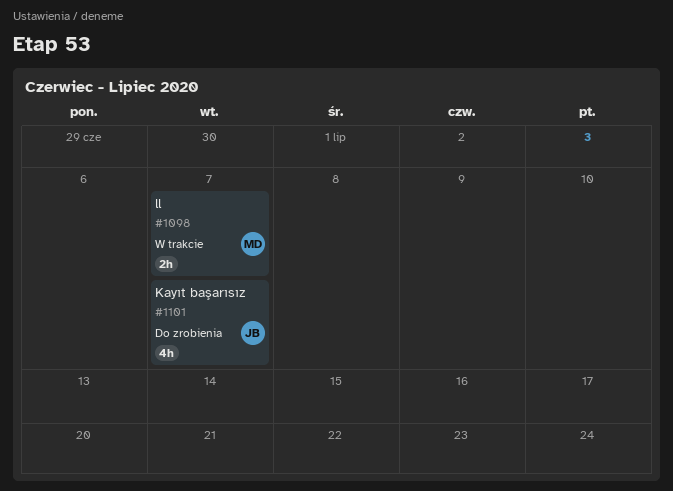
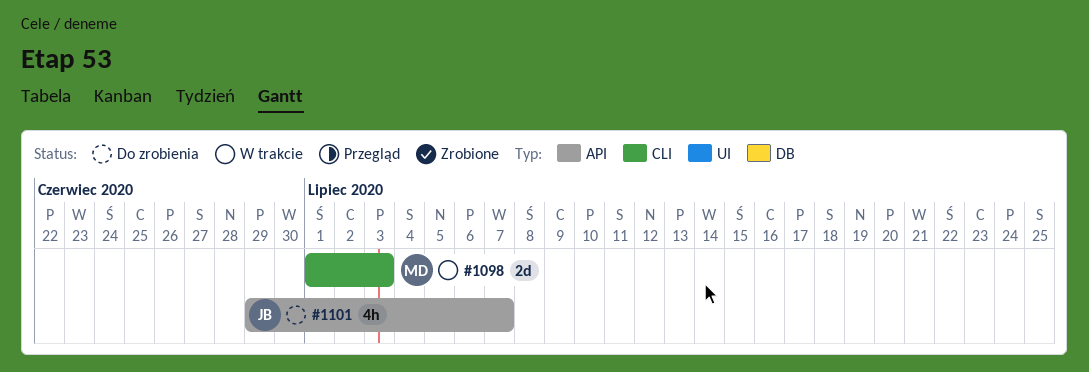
#1098, estimate: 2h -> 2d
#1098, due: Jul 7 -> Jul 3

